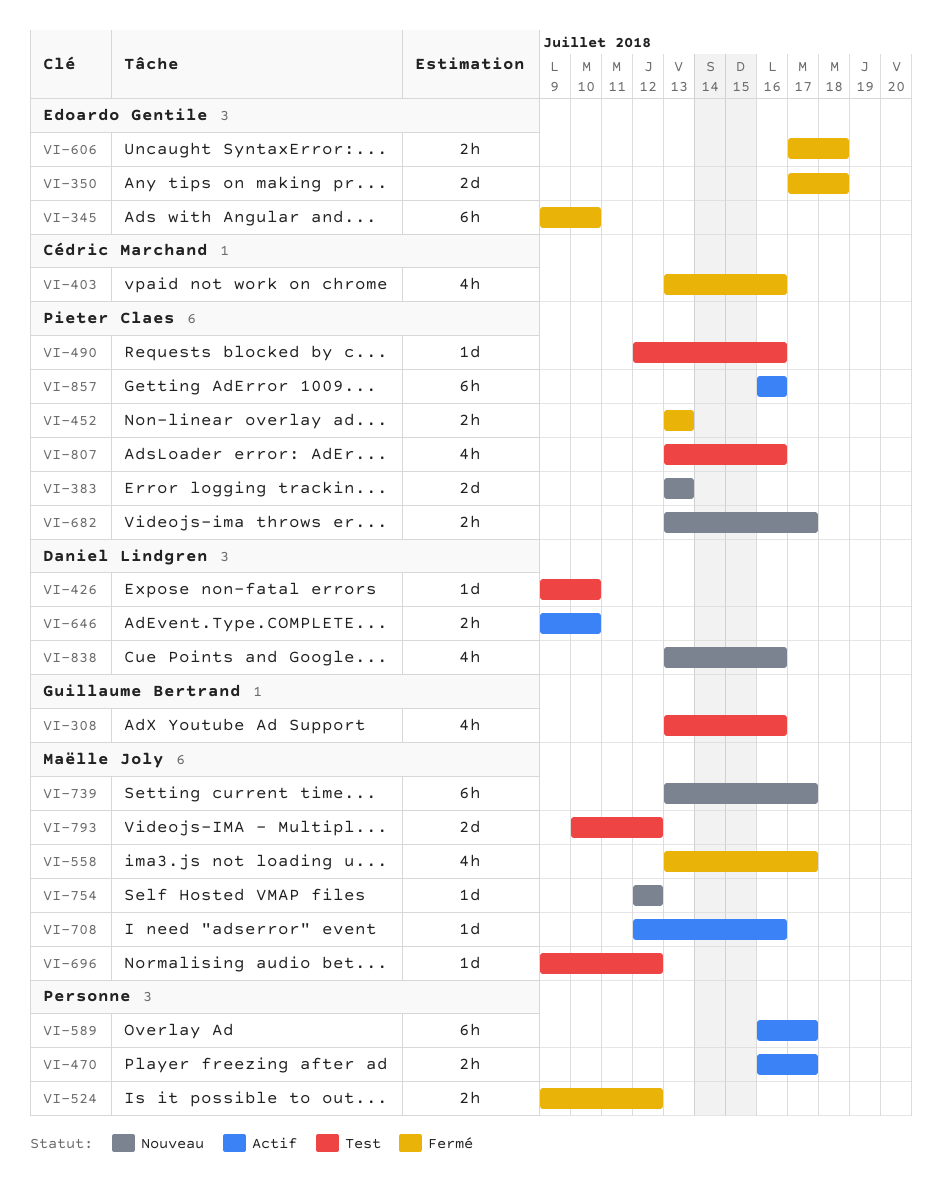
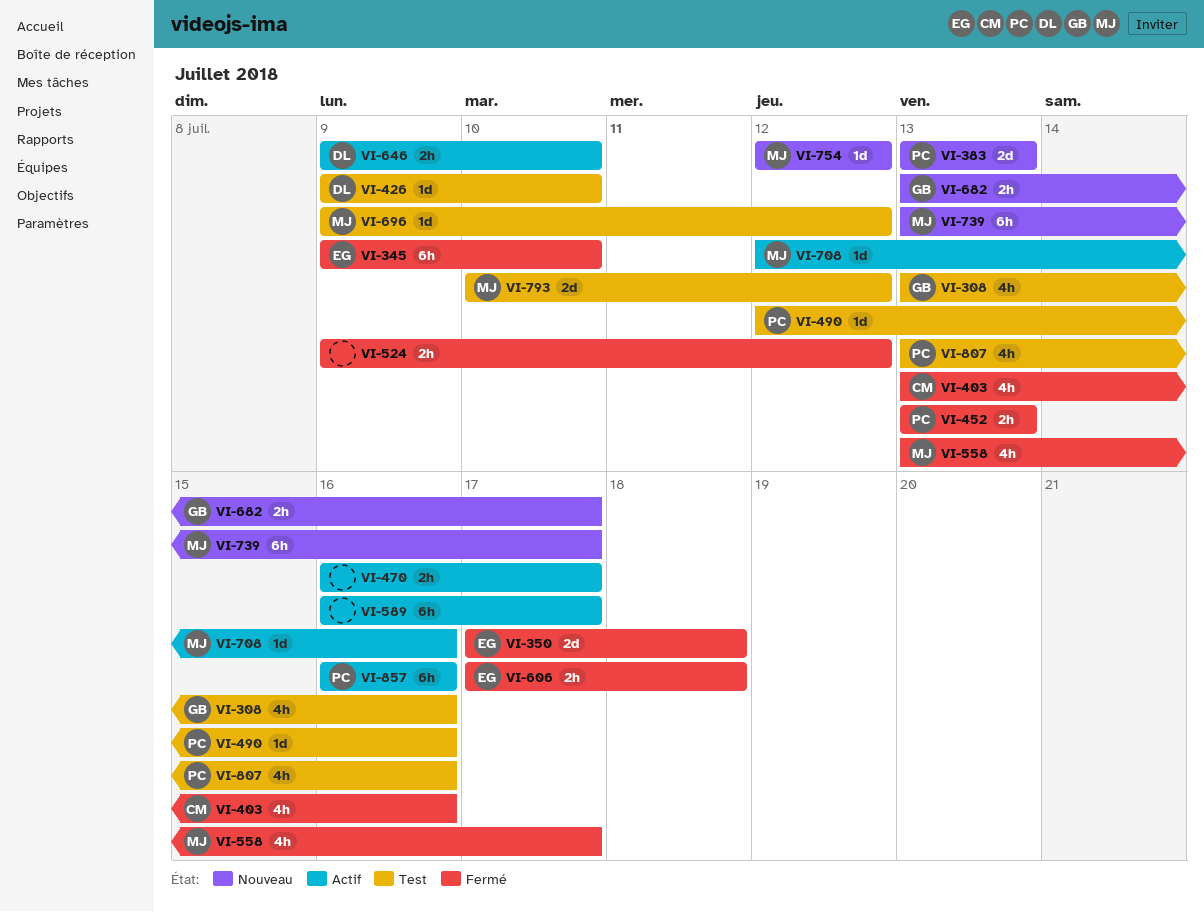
VI-682, owner: Pieter Claes -> Guillaume Bertrand
VI-838: present -> none

